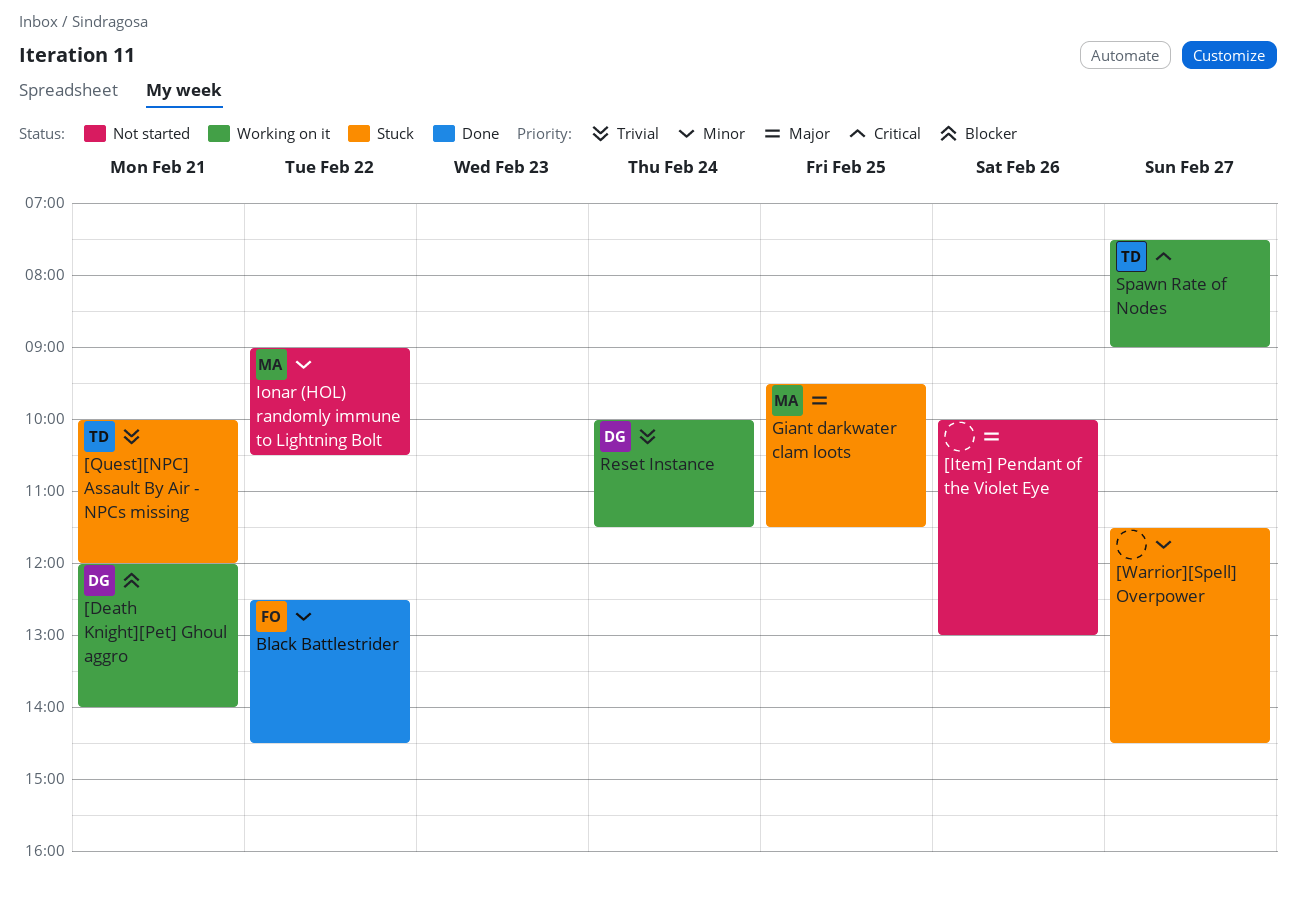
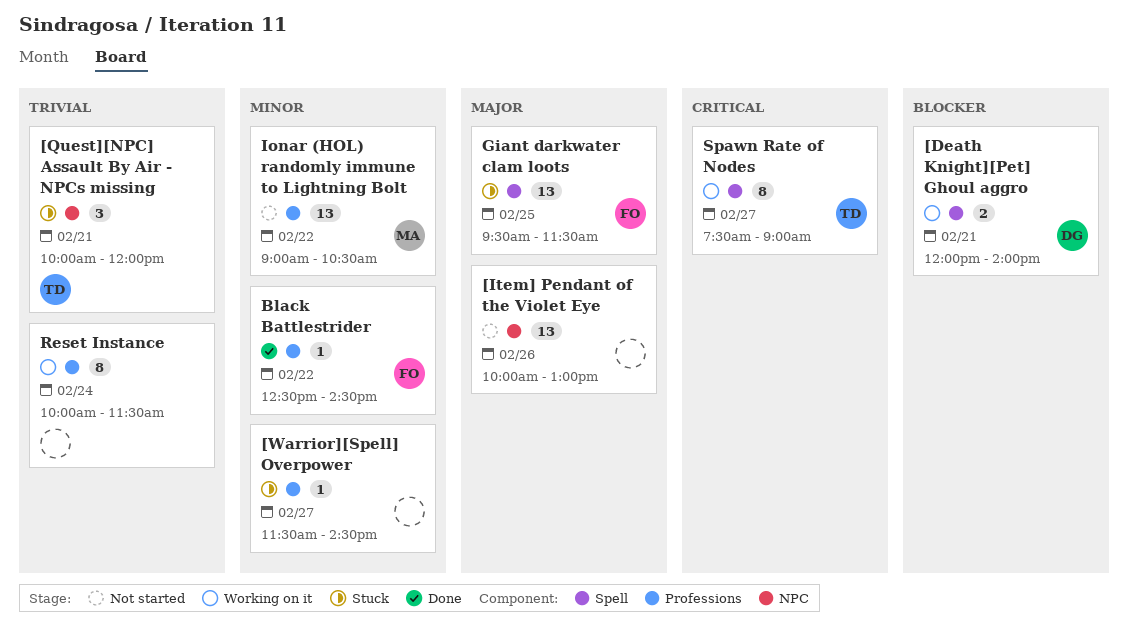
Giant darkwater clam loots, owner: MA -> FO
Reset Instance, owner: DG -> none

